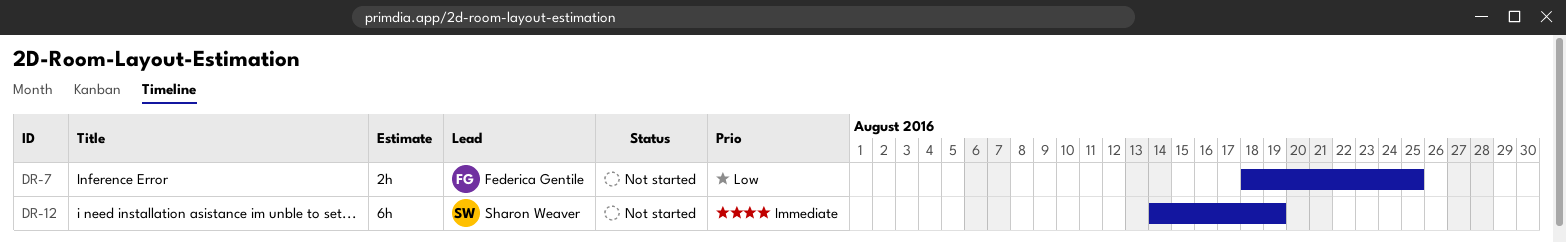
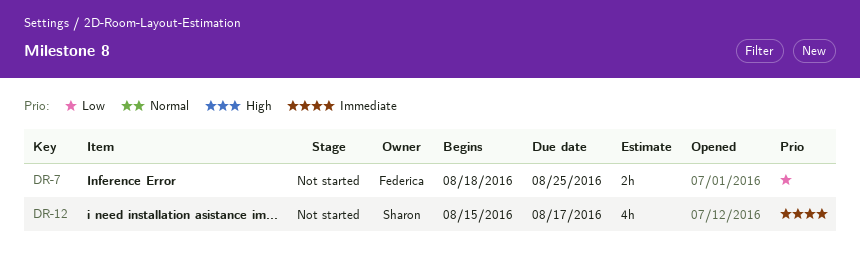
DR-12, estimate: 6h -> 4h
DR-12, start: Aug 14 -> Aug 15
DR-12, due: Aug 19 -> Aug 17

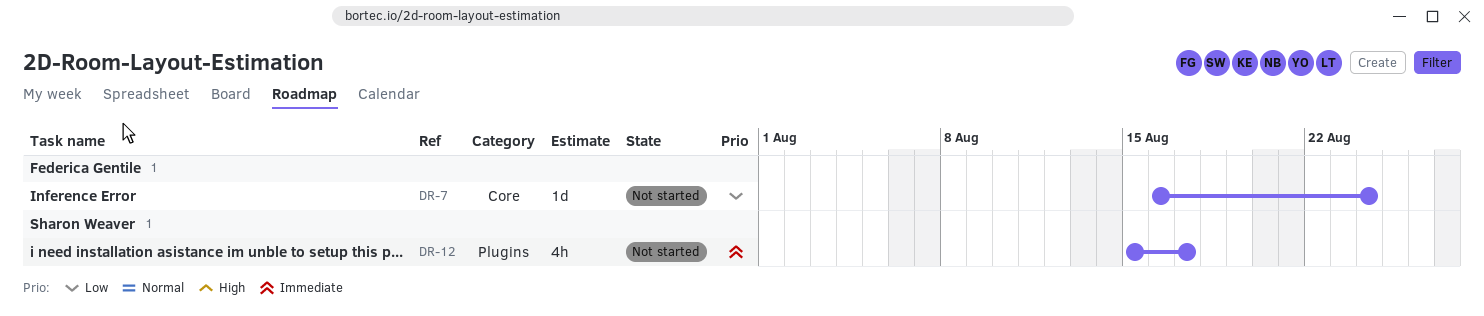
DR-7, estimate: 2h -> 1d
DR-7, start: Aug 18 -> Aug 16
DR-7, due: Aug 25 -> Aug 24

